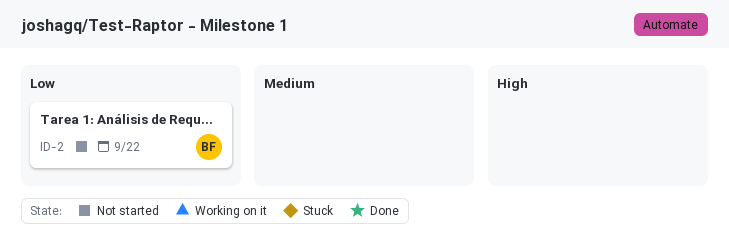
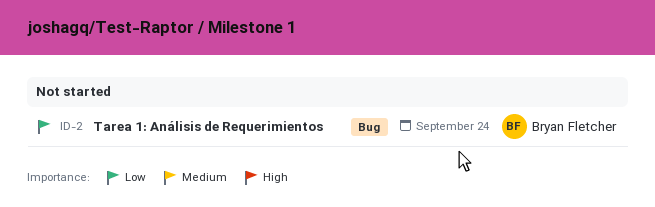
ID-2, due: Sep 22 -> Sep 24

